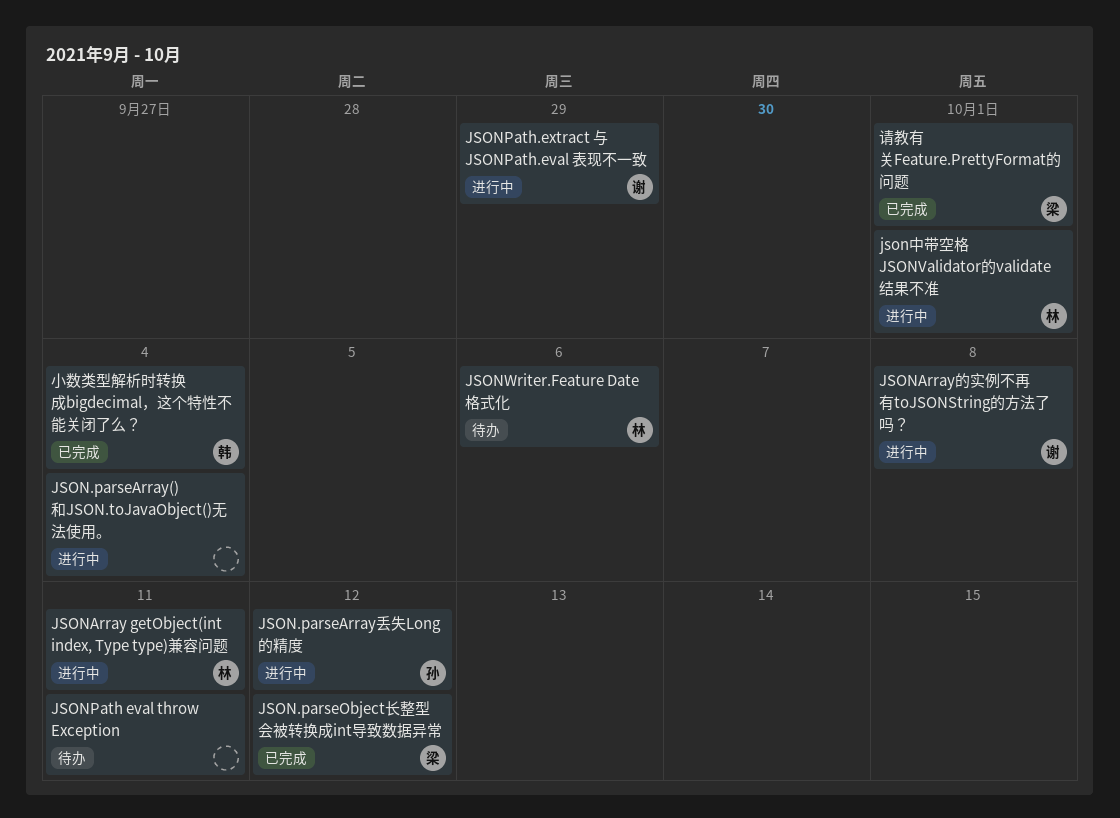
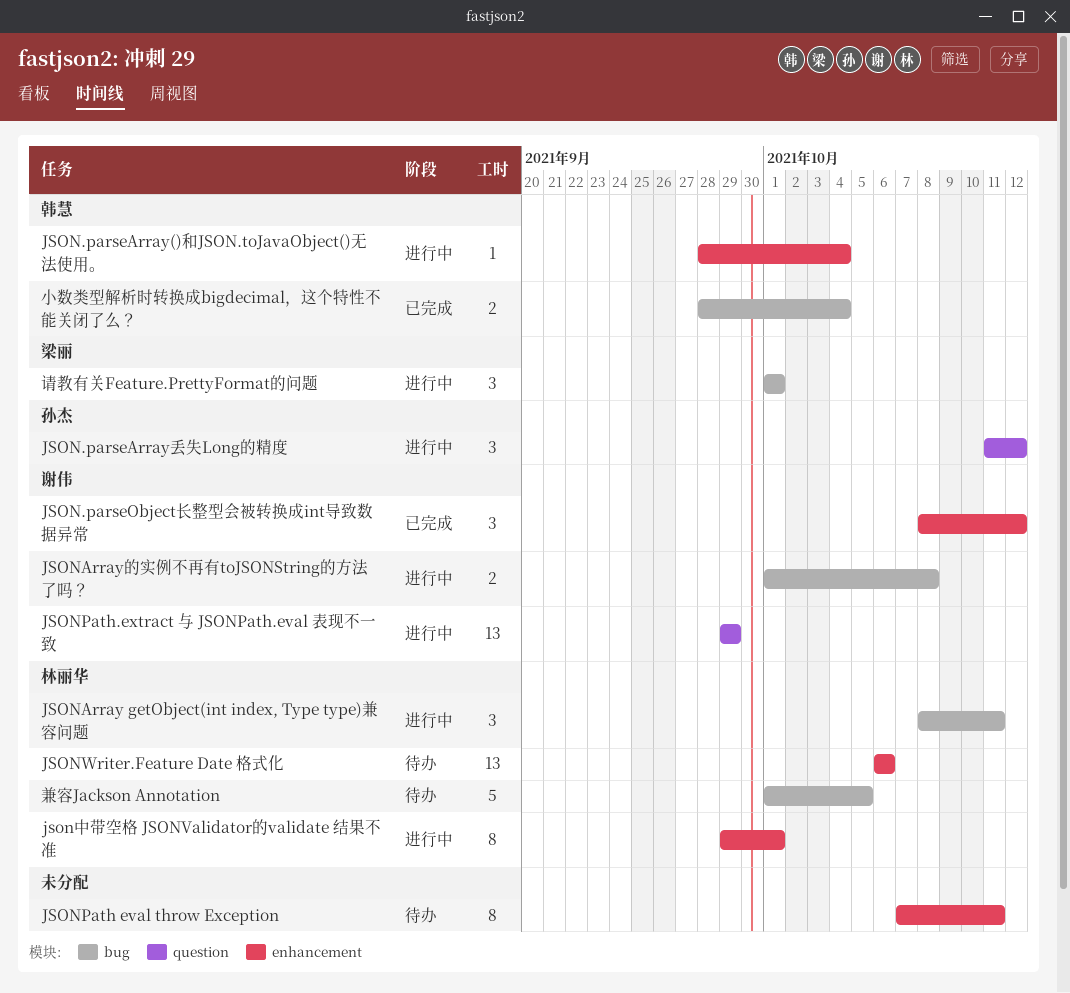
JSON.parseArray()和JSON.toJavaObject()无法使用。, owner: none -> 韩慧
JSON.parseObject长整型会被转换成int导致数据异常, owner: 梁丽 -> 谢伟
兼容Jackson Annotation: none -> present
请教有关Feature.PrettyFormat的问题, status: 已完成 -> 进行中

